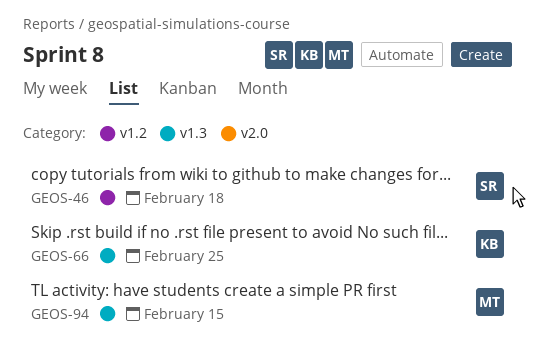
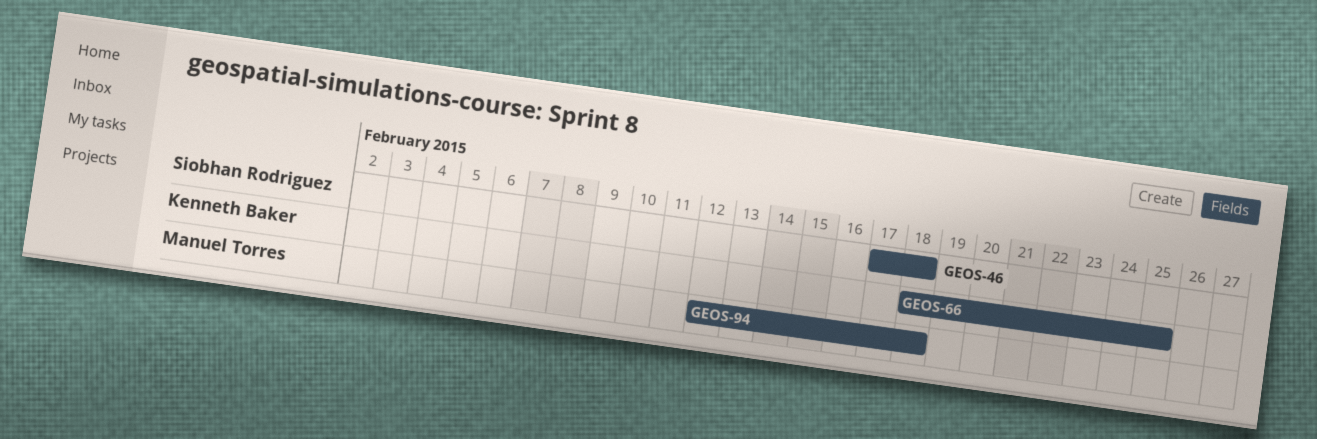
GEOS-94, due: Feb 15 -> Feb 18

